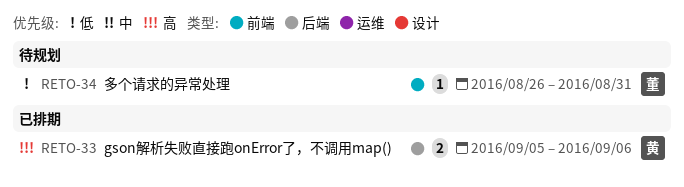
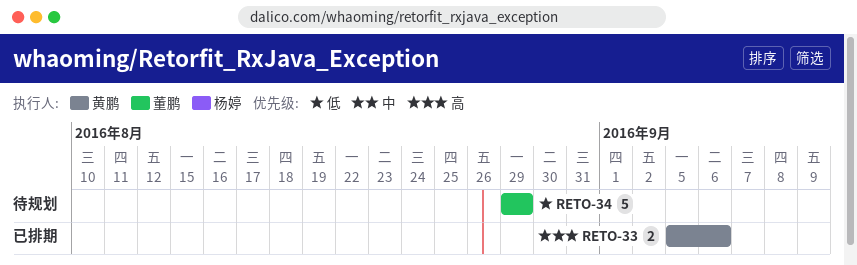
RETO-34, estimate: 1 -> 5
RETO-34, start: Aug 26 -> Aug 29
RETO-34, due: Aug 31 -> Aug 29

